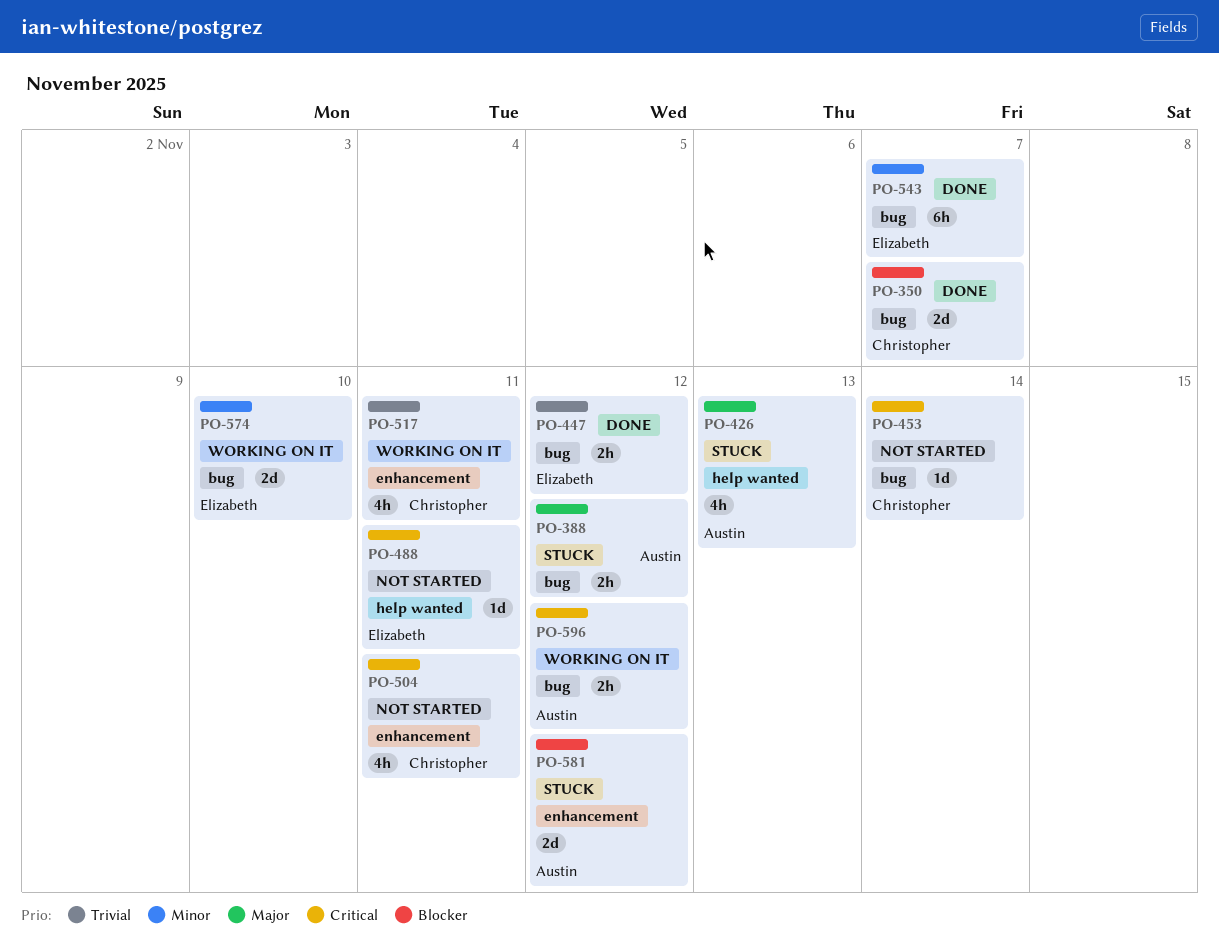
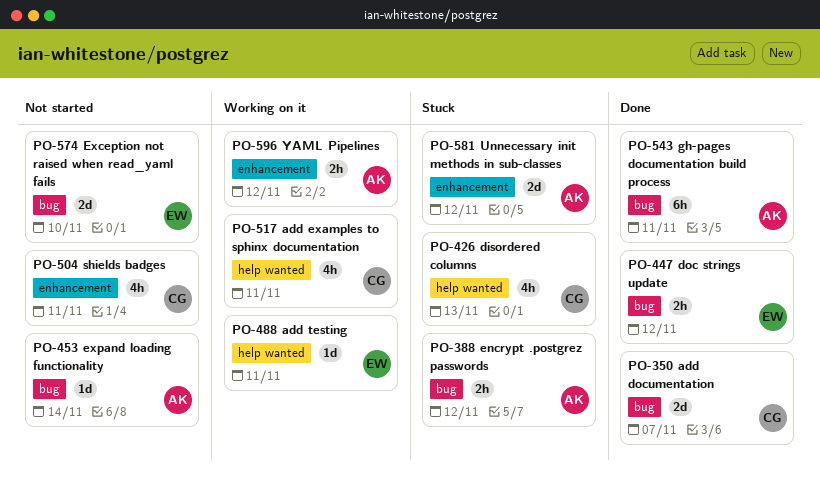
PO-426, owner: Austin -> Christopher
PO-453, owner: Christopher -> Austin
PO-488, status: Not started -> Working on it
PO-517, label: enhancement -> help wanted
PO-543, owner: Elizabeth -> Austin
PO-543, due: Nov 7 -> Nov 11
PO-574, status: Working on it -> Not started
PO-596, label: bug -> enhancement

